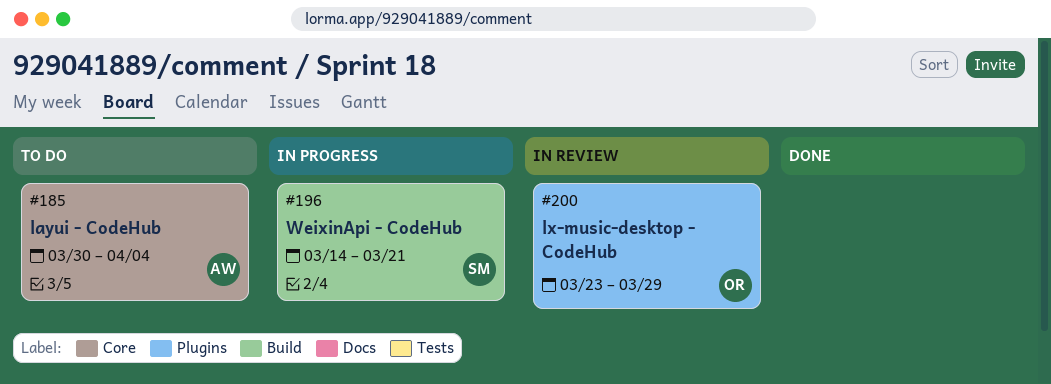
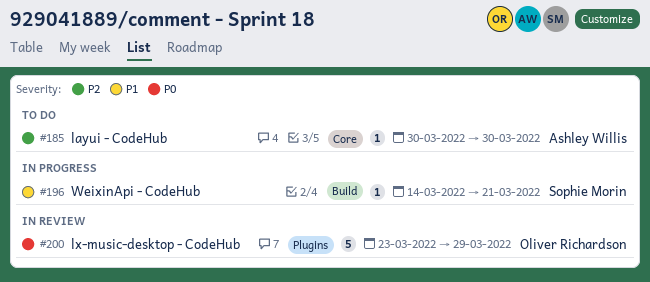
#185, due: Apr 4 -> Mar 30

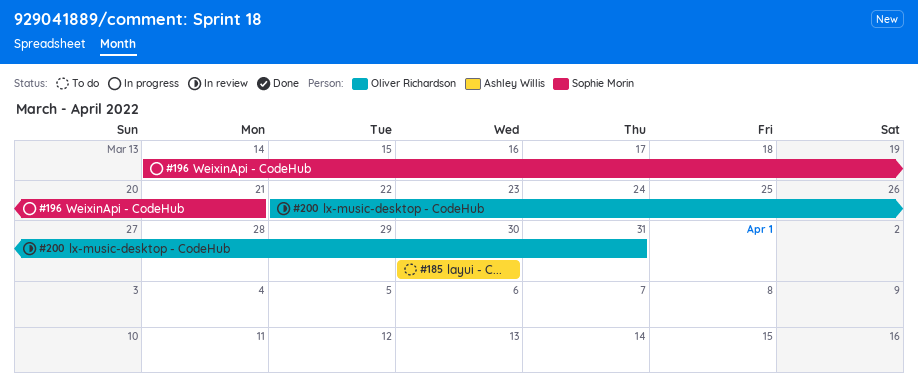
#200, start: Mar 23 -> Mar 22
#200, due: Mar 29 -> Mar 31

